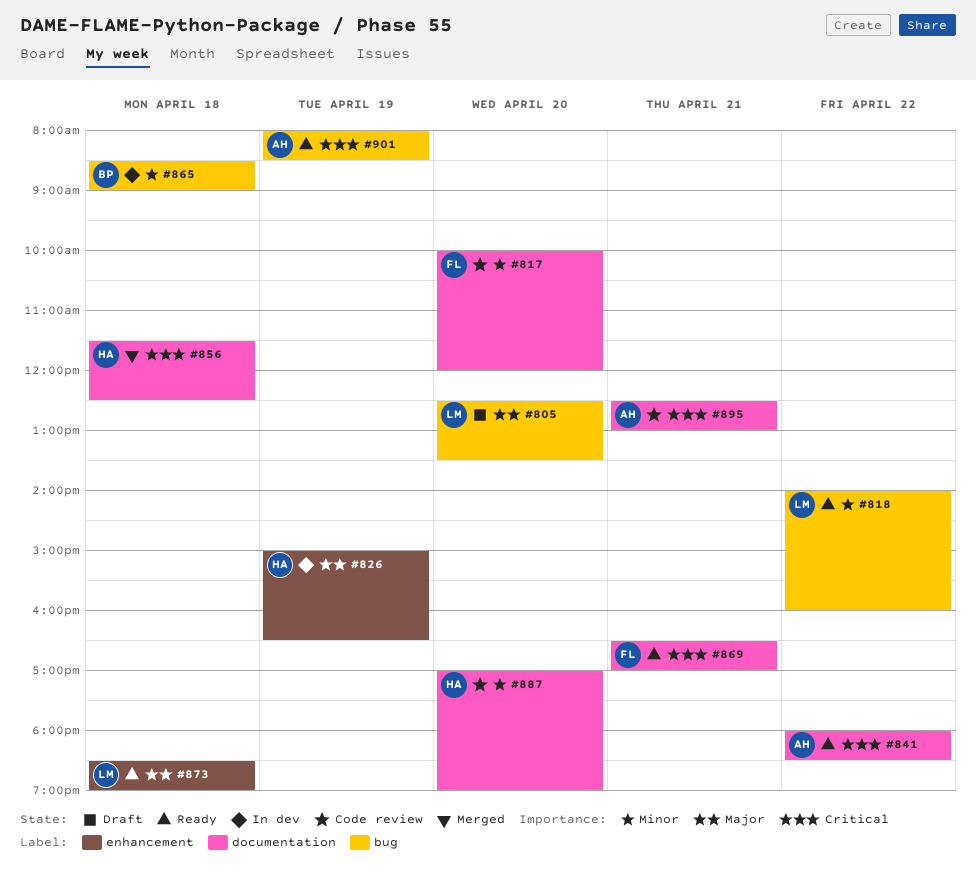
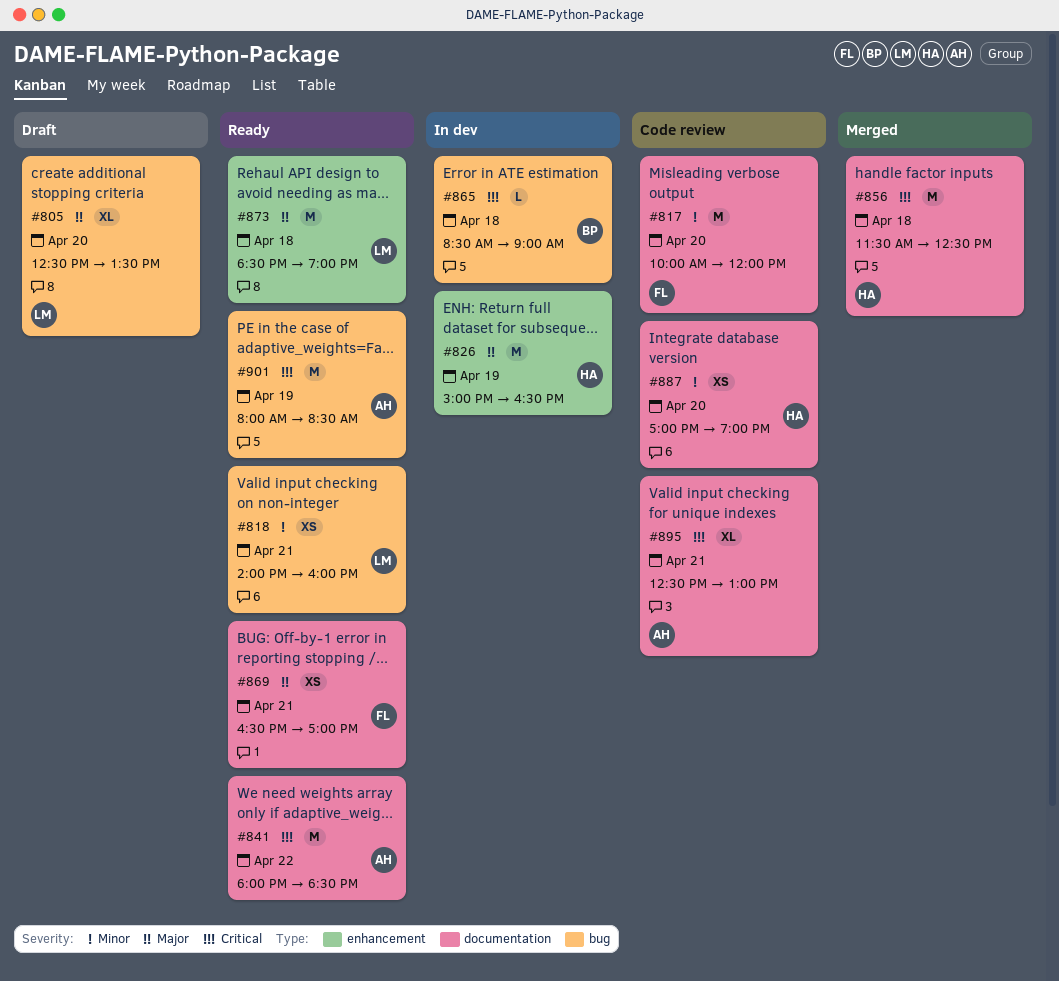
#818, day: Apr 22 -> Apr 21
#865, priority: Minor -> Critical
#869, priority: Critical -> Major

